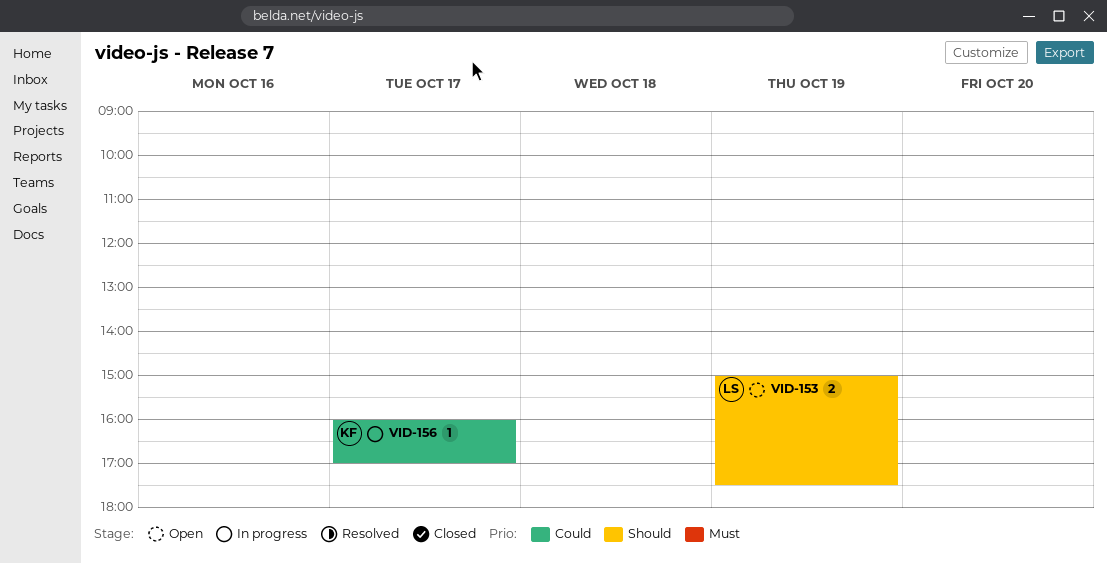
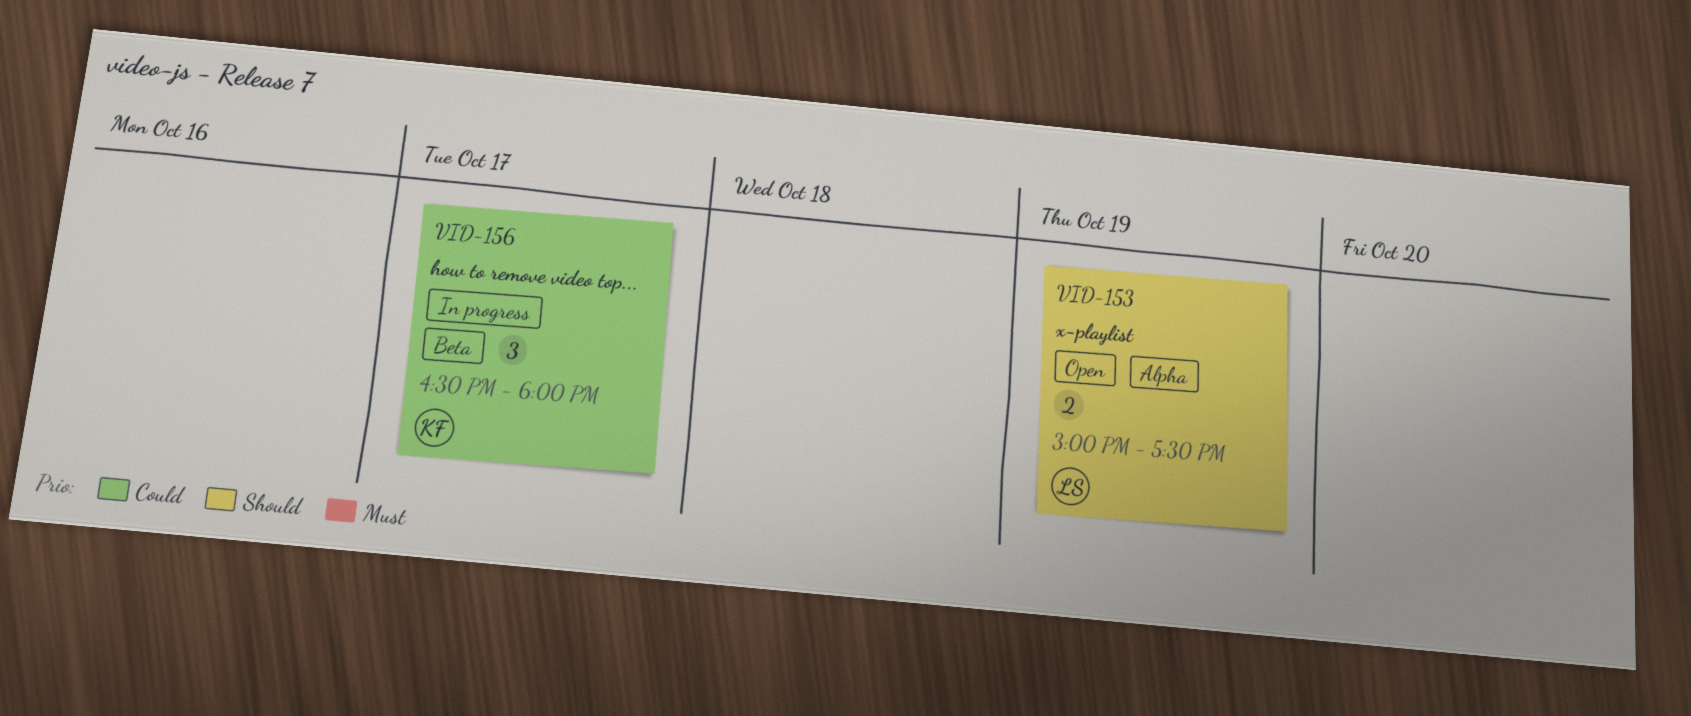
VID-156, estimate: 1 -> 3
VID-156, begins: 16:00 -> 16:30
VID-156, ends: 17:00 -> 18:00

